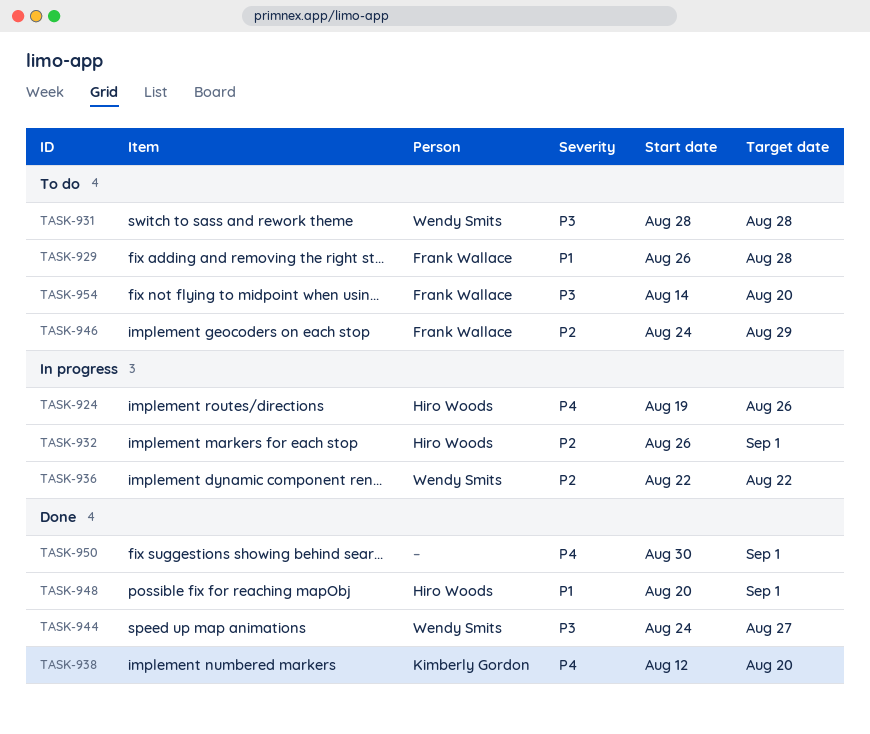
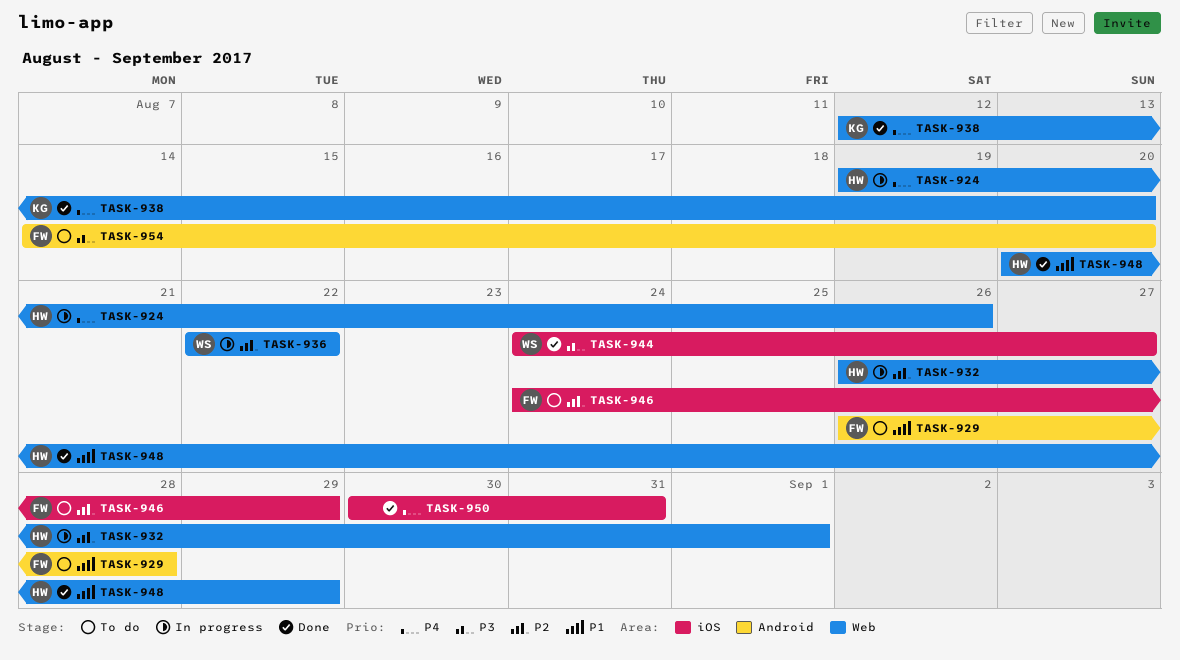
TASK-931: present -> none
TASK-948, due: Sep 1 -> Aug 29
TASK-950, due: Sep 1 -> Aug 31

